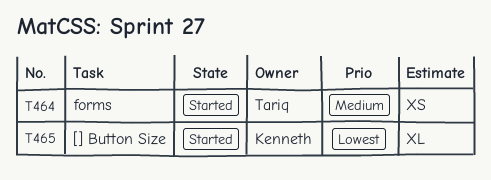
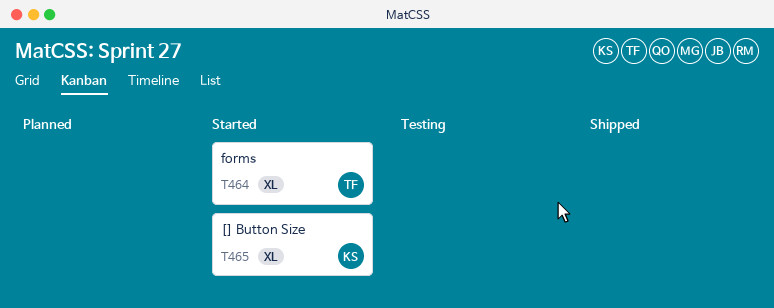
T464, estimate: XS -> XL

